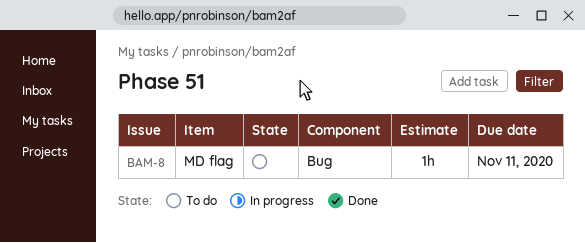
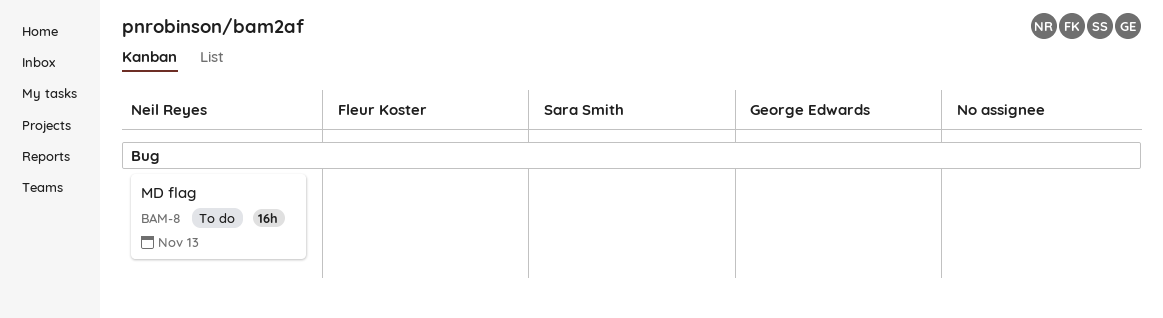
BAM-8, estimate: 1h -> 16h
BAM-8, due: Nov 11 -> Nov 13

